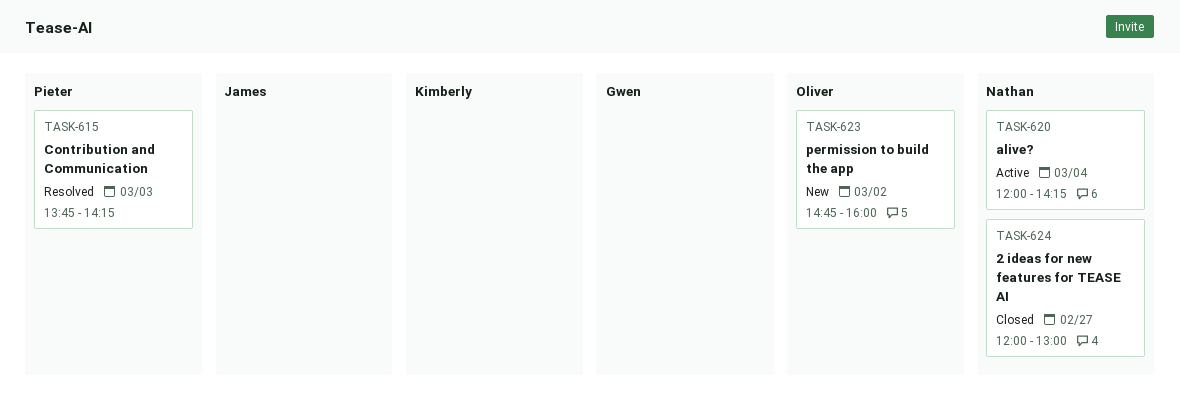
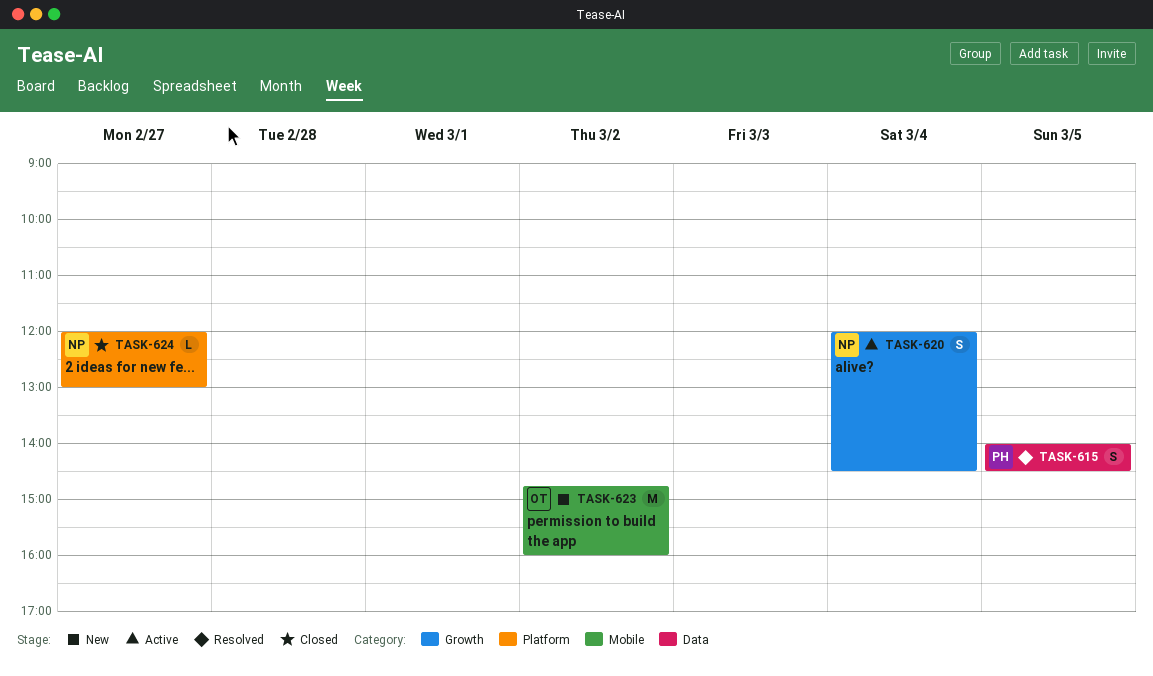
TASK-615, day: Mar 3 -> Mar 5
TASK-615, begins: 13:45 -> 14:00
TASK-615, ends: 14:15 -> 14:30
TASK-620, ends: 14:15 -> 14:30

